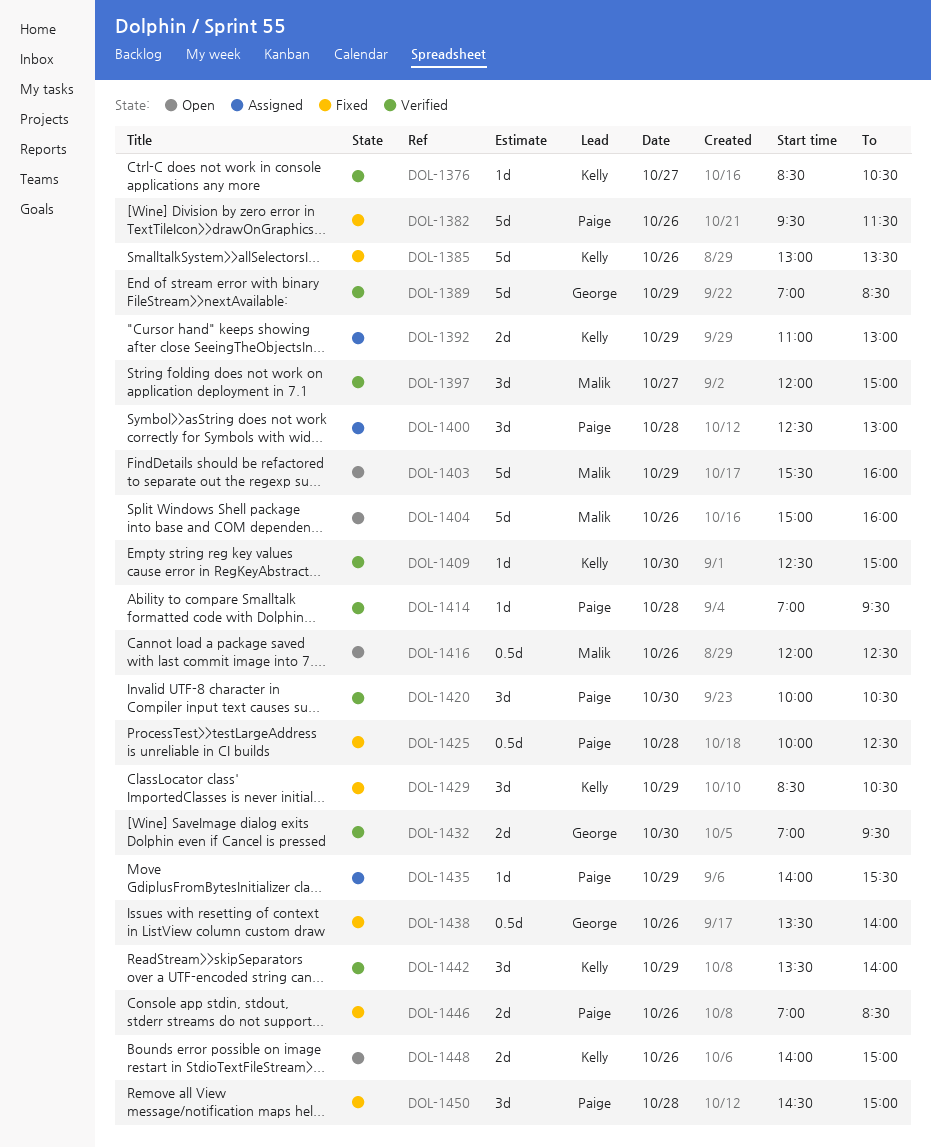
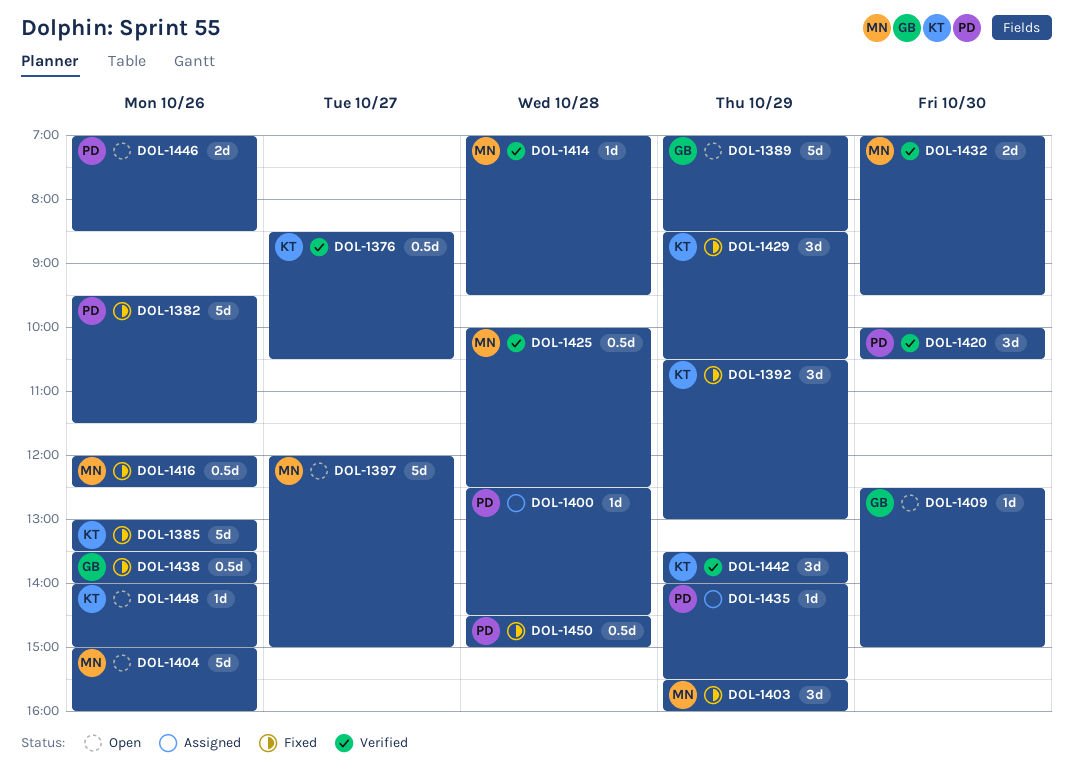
DOL-1376, estimate: 1d -> 0.5d
DOL-1389, status: Verified -> Open
DOL-1392, status: Assigned -> Fixed
DOL-1392, estimate: 2d -> 3d
DOL-1392, begins: 11:00 -> 10:30
DOL-1397, status: Verified -> Open
DOL-1397, estimate: 3d -> 5d
DOL-1400, estimate: 3d -> 1d
DOL-1400, ends: 13:00 -> 14:30
DOL-1403, status: Open -> Fixed
DOL-1403, estimate: 5d -> 3d
DOL-1409, status: Verified -> Open
DOL-1409, owner: Kelly -> George
DOL-1414, owner: Paige -> Malik
DOL-1416, status: Open -> Fixed
DOL-1425, status: Fixed -> Verified
DOL-1425, owner: Paige -> Malik
DOL-1432, owner: George -> Malik
DOL-1446, status: Fixed -> Open
DOL-1448, estimate: 2d -> 1d
DOL-1450, estimate: 3d -> 0.5d

